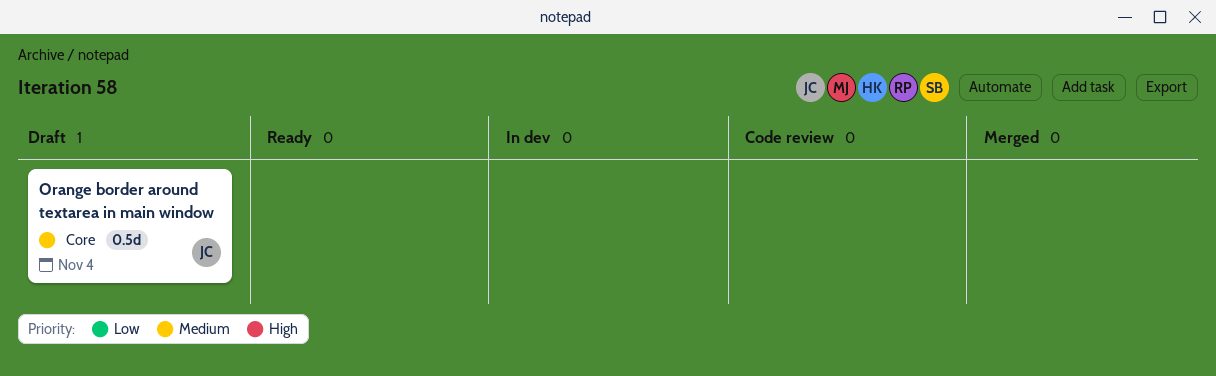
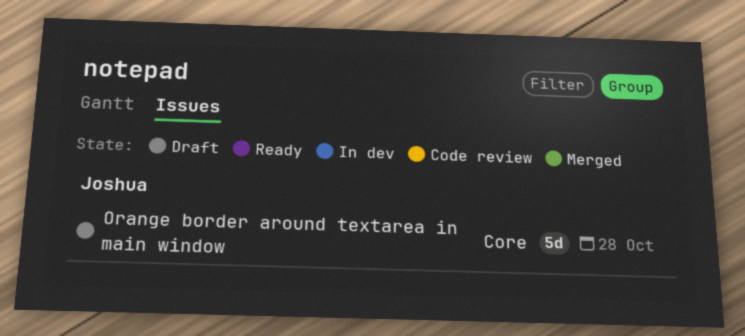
Orange border around textarea in main window, estimate: 0.5d -> 5d
Orange border around textarea in main window, due: Nov 4 -> Oct 28

